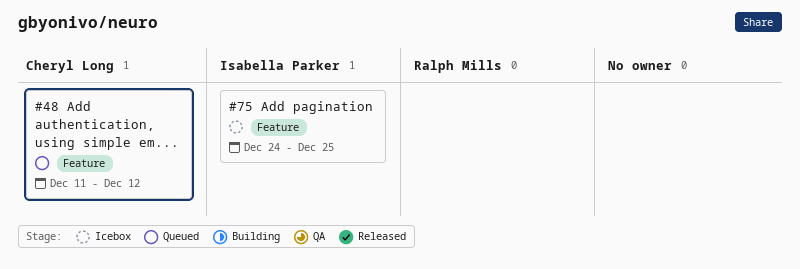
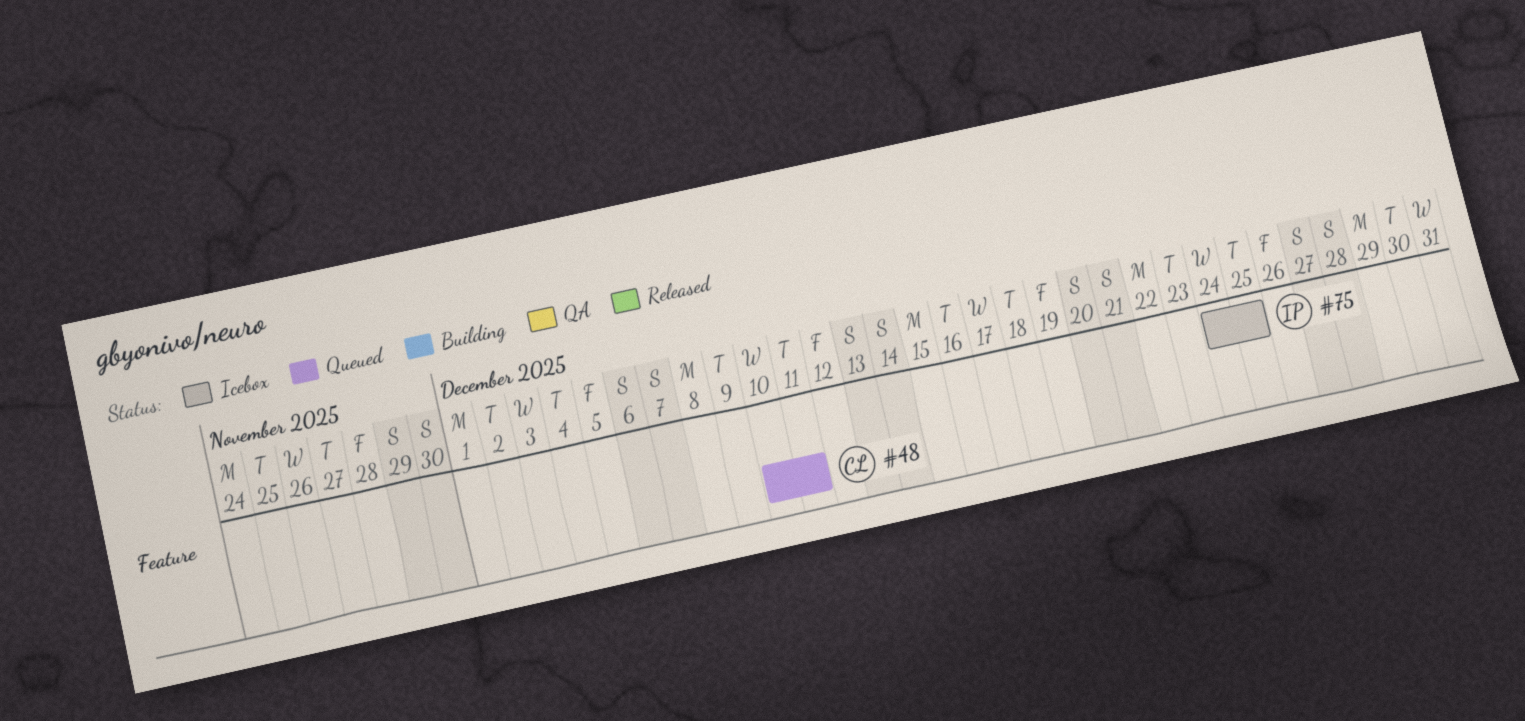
#48, start: Dec 11 -> Dec 10
#48, due: Dec 12 -> Dec 11

